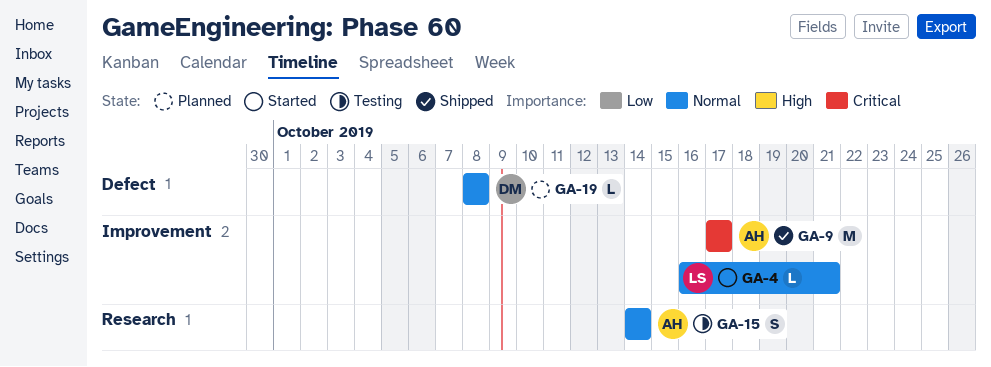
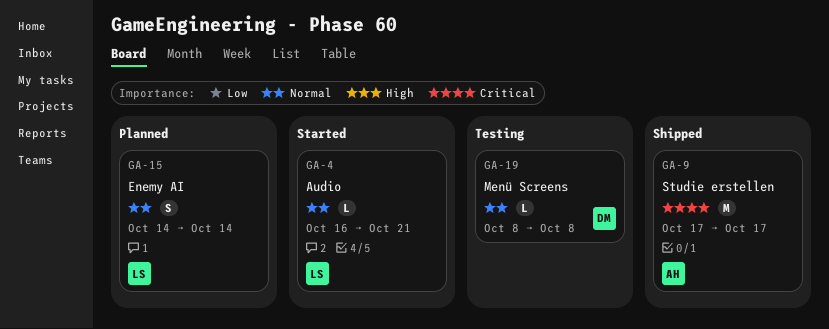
GA-15, status: Testing -> Planned
GA-15, owner: AH -> LS
GA-19, status: Planned -> Testing

